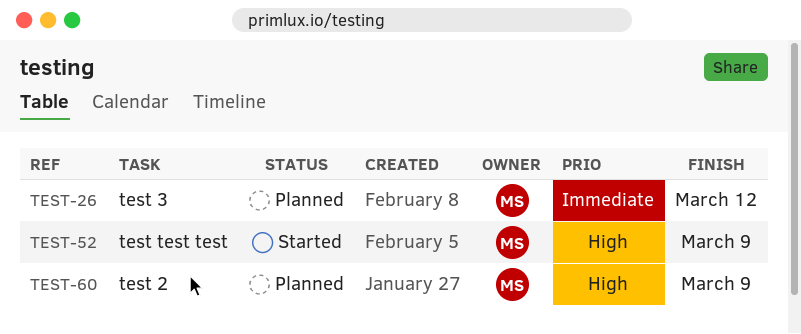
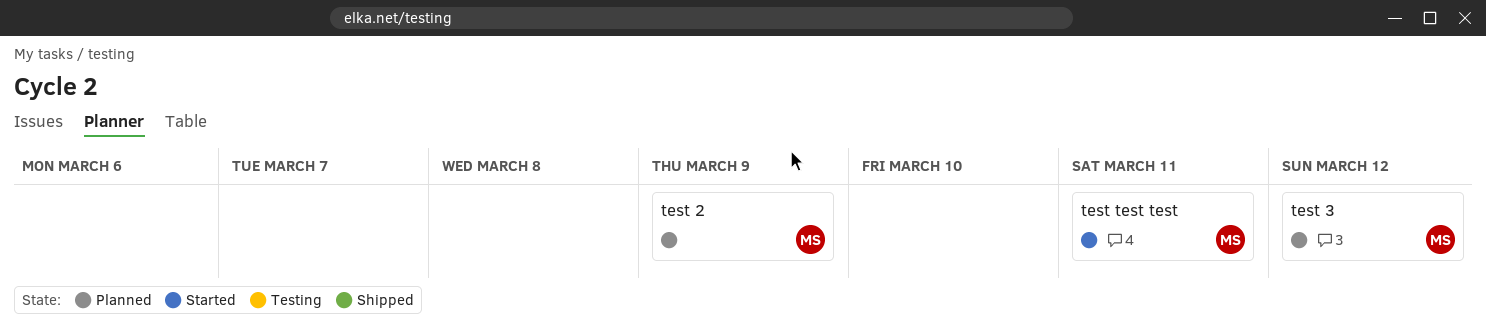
test test test, due: Mar 9 -> Mar 11

